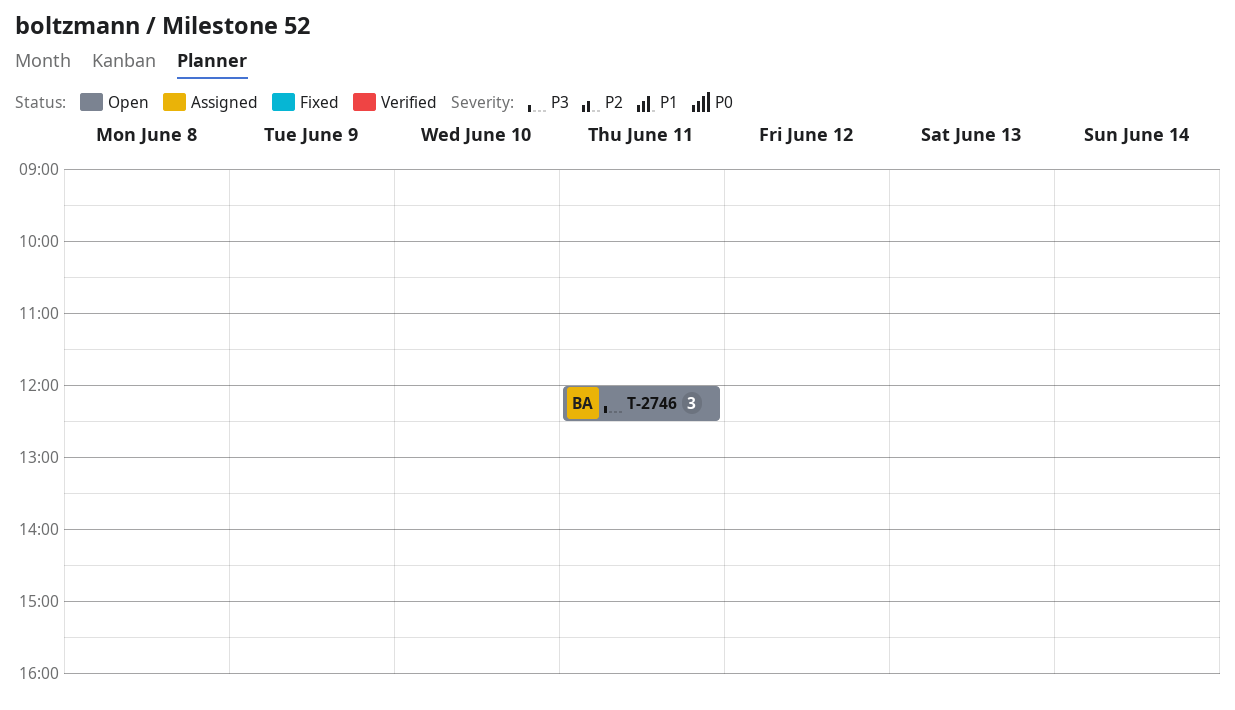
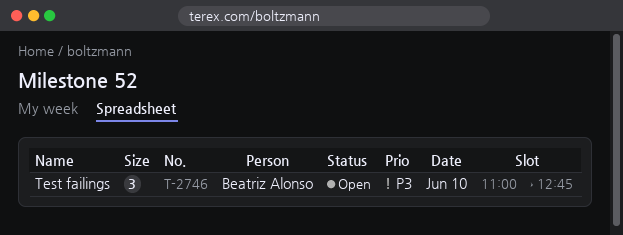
T-2746, day: Jun 11 -> Jun 10
T-2746, begins: 12:00 -> 11:00
T-2746, ends: 12:30 -> 12:45

